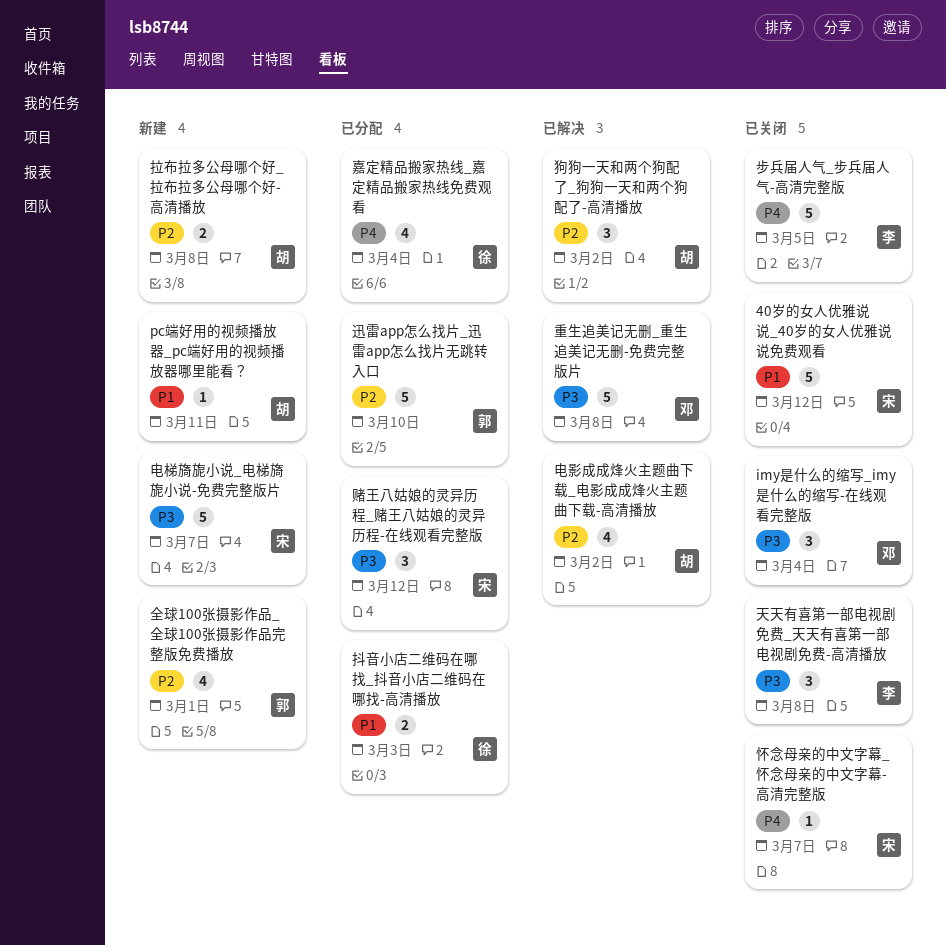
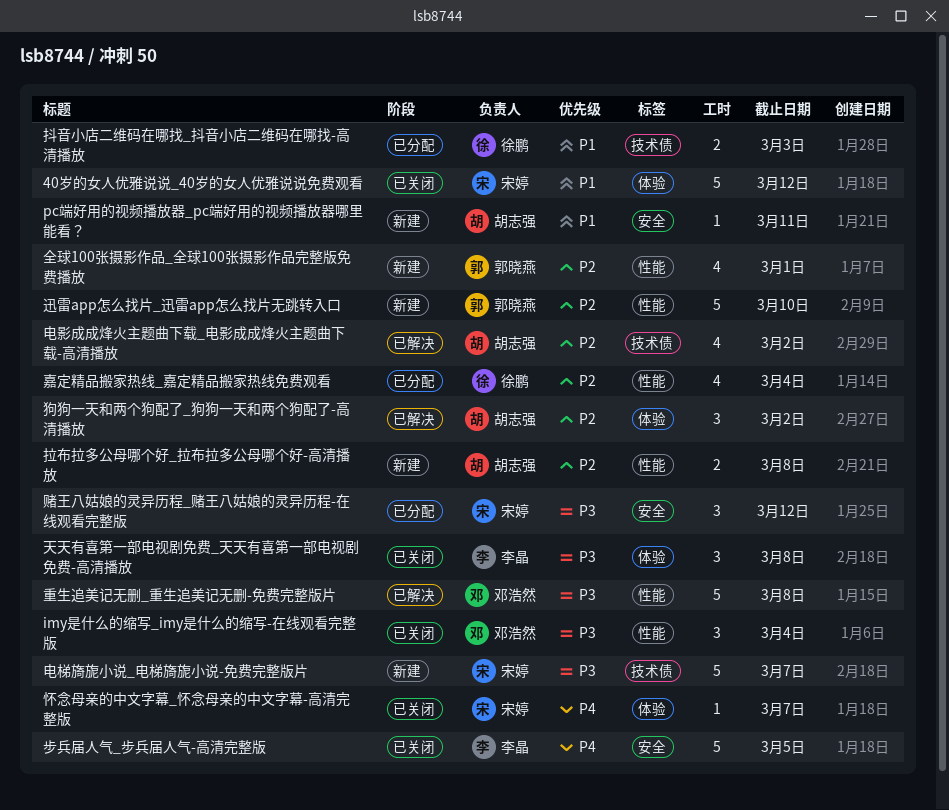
嘉定精品搬家热线_嘉定精品搬家热线免费观看, priority: P4 -> P2
迅雷app怎么找片_迅雷app怎么找片无跳转入口, status: 已分配 -> 新建

